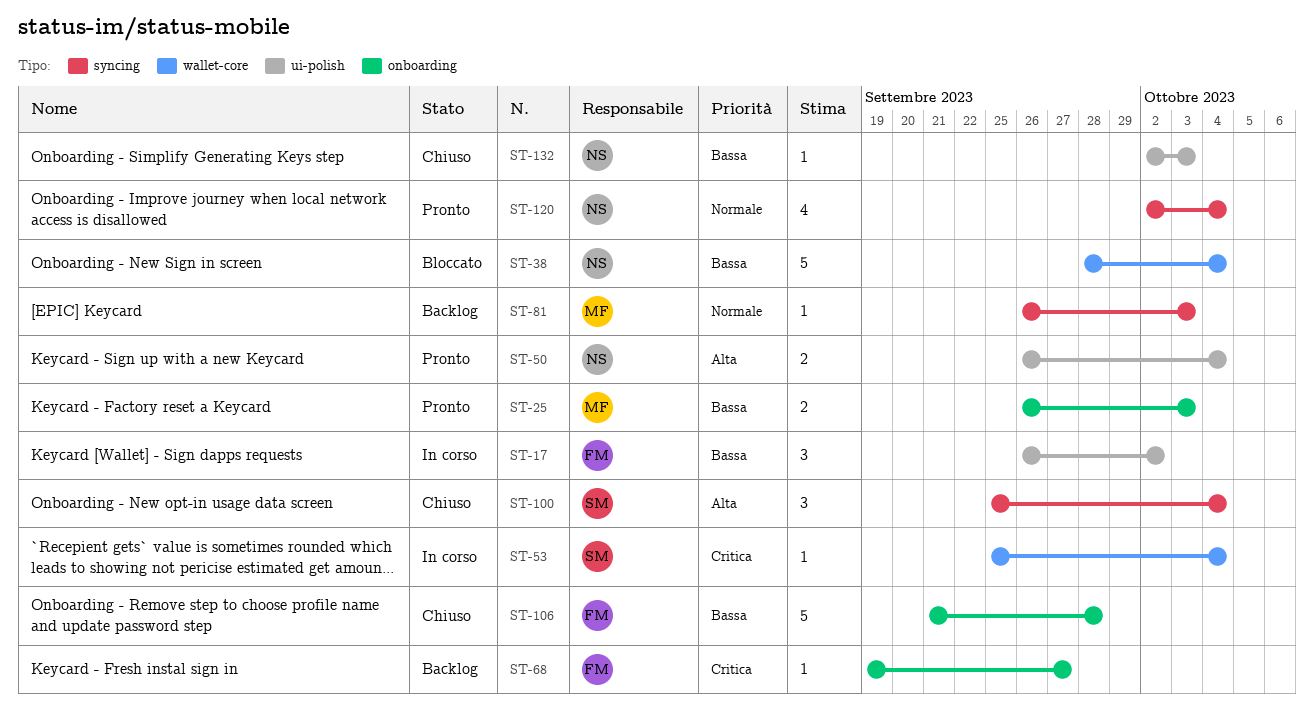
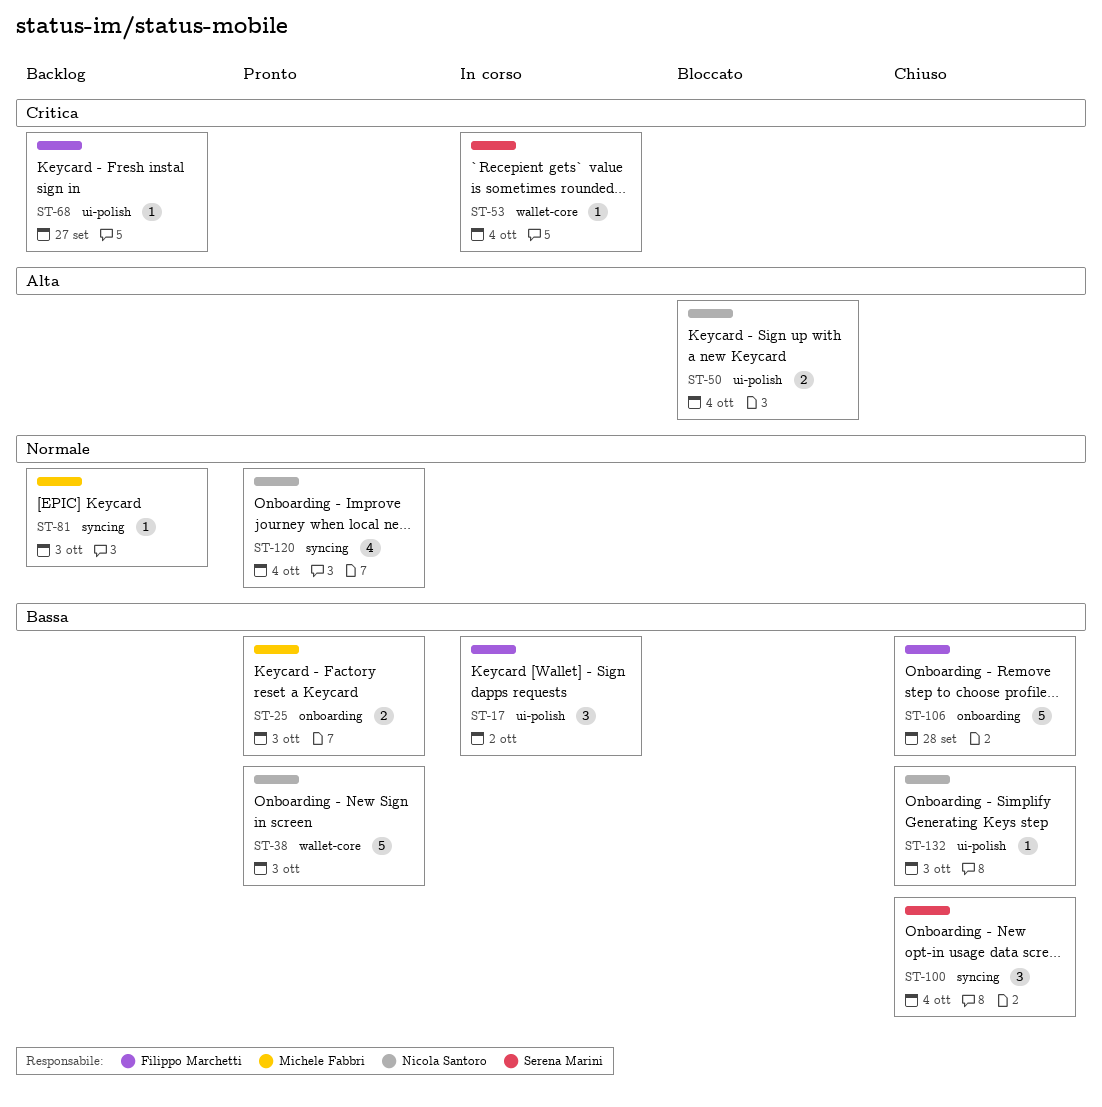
ST-38, status: Bloccato -> Pronto
ST-38, due: Oct 4 -> Oct 3
ST-50, status: Pronto -> Bloccato
ST-68, label: onboarding -> ui-polish
ST-100, priority: Alta -> Bassa

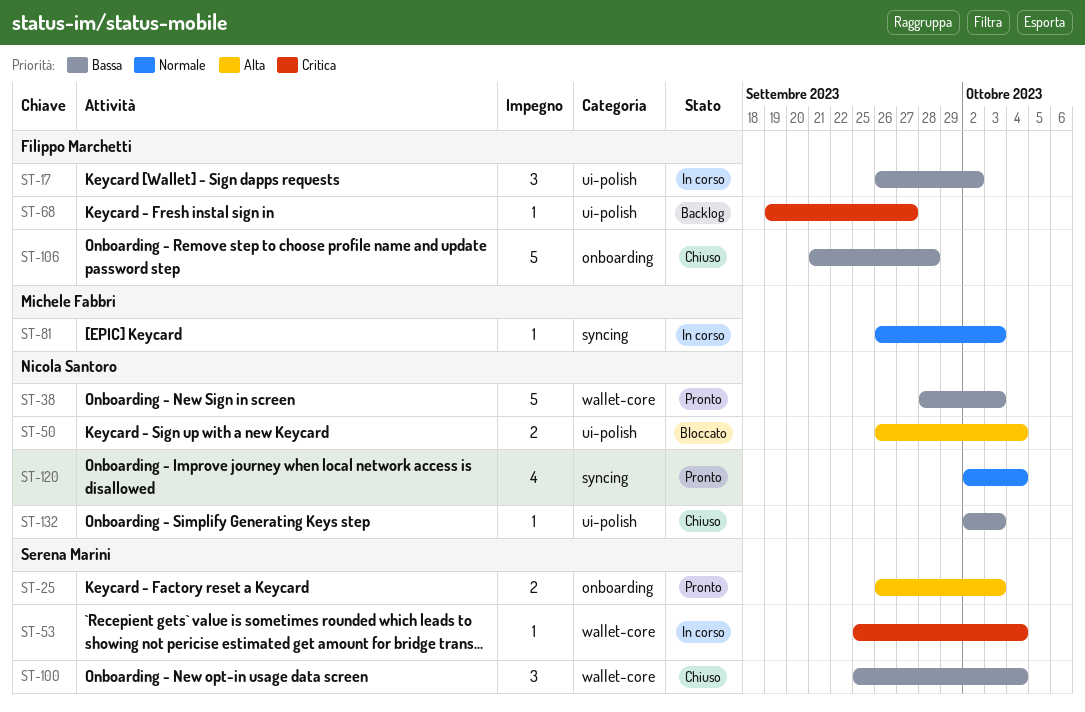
ST-25, owner: Michele Fabbri -> Serena Marini
ST-25, priority: Bassa -> Alta
ST-81, status: Backlog -> In corso
ST-100, label: syncing -> wallet-core

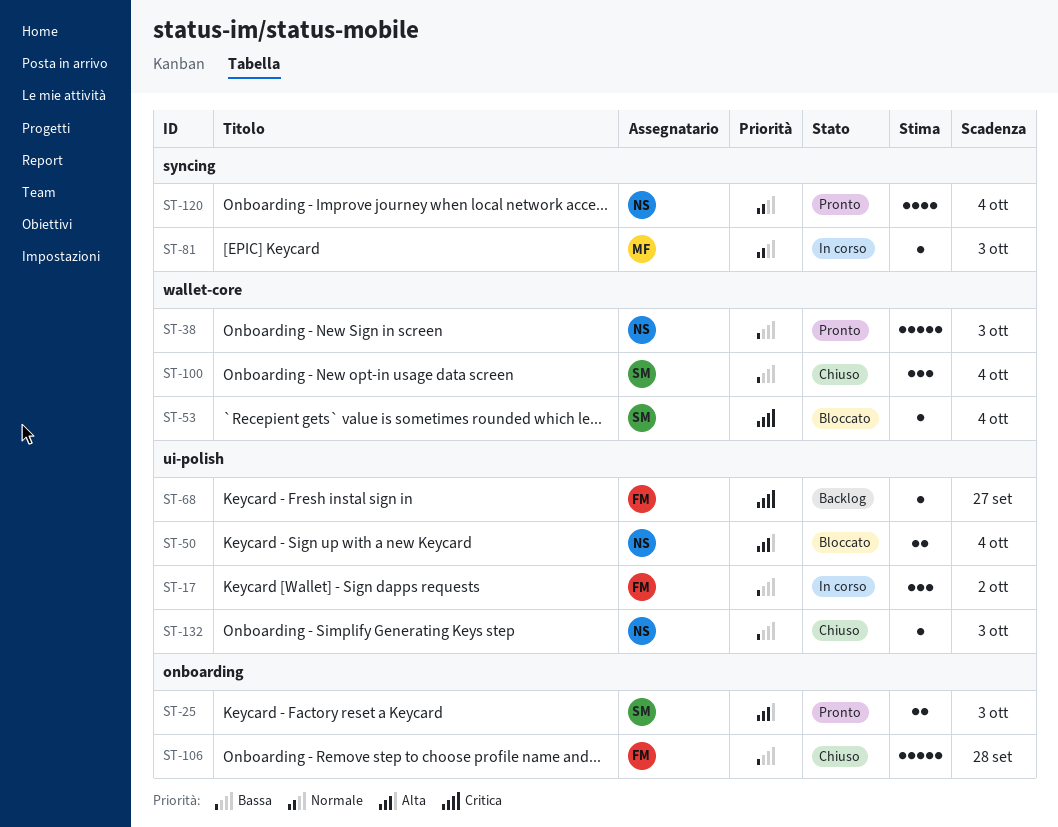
ST-53, status: In corso -> Bloccato

